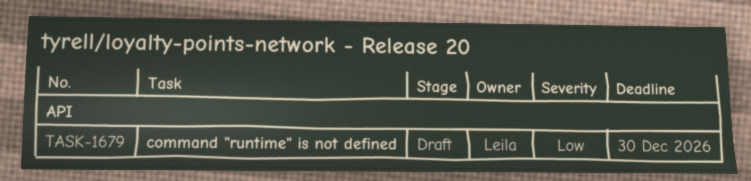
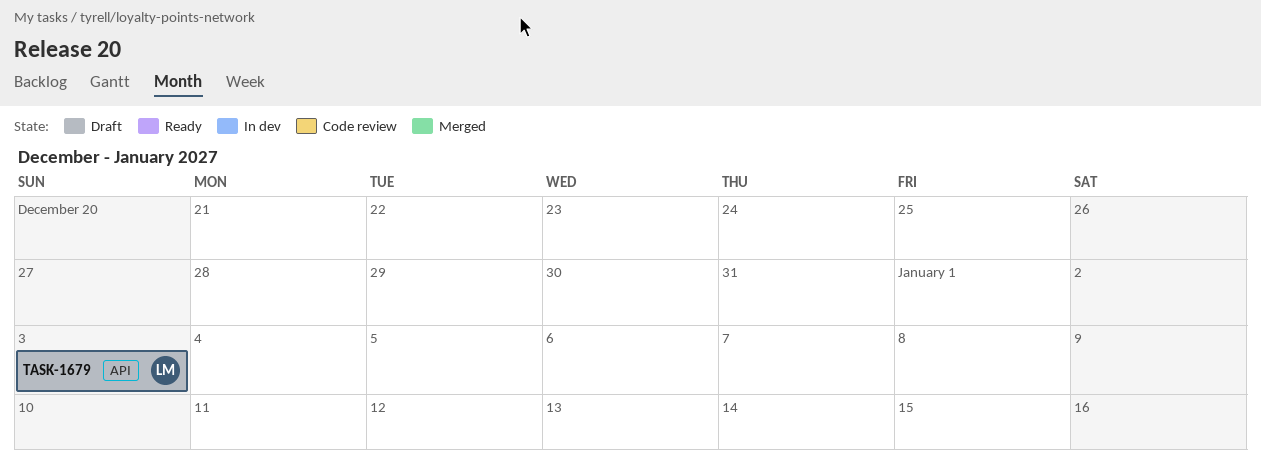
TASK-1679, due: Dec 30 -> Jan 3

